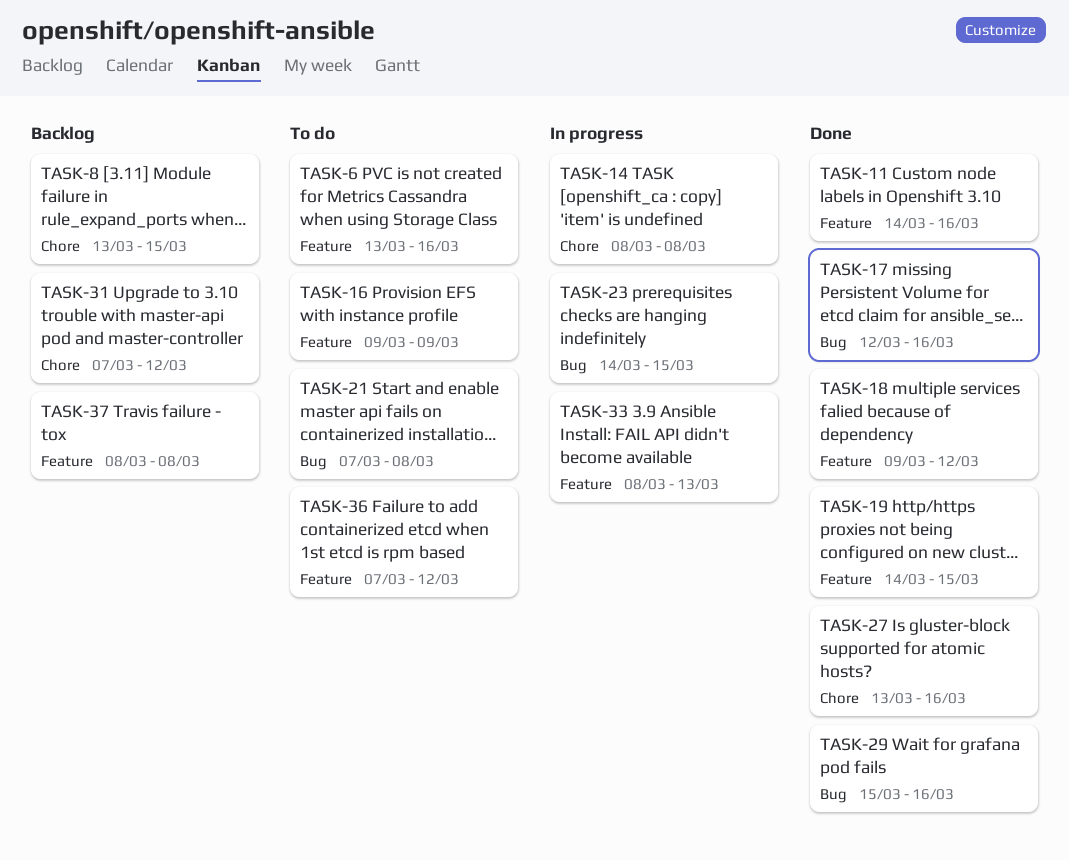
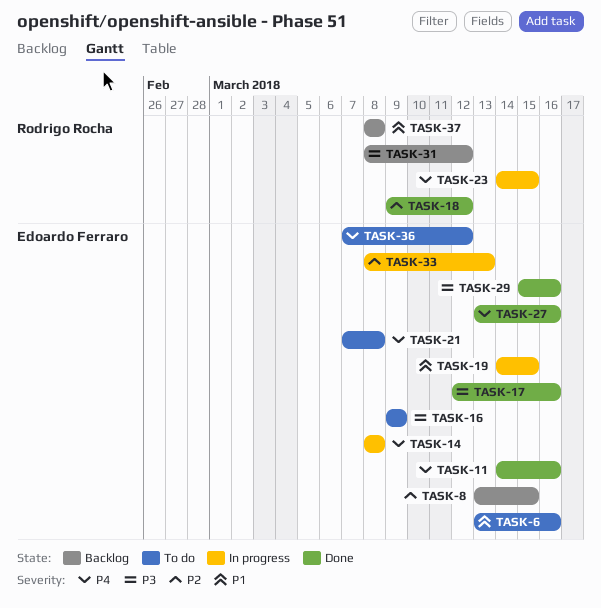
TASK-19, status: Done -> In progress
TASK-31, start: Mar 7 -> Mar 8

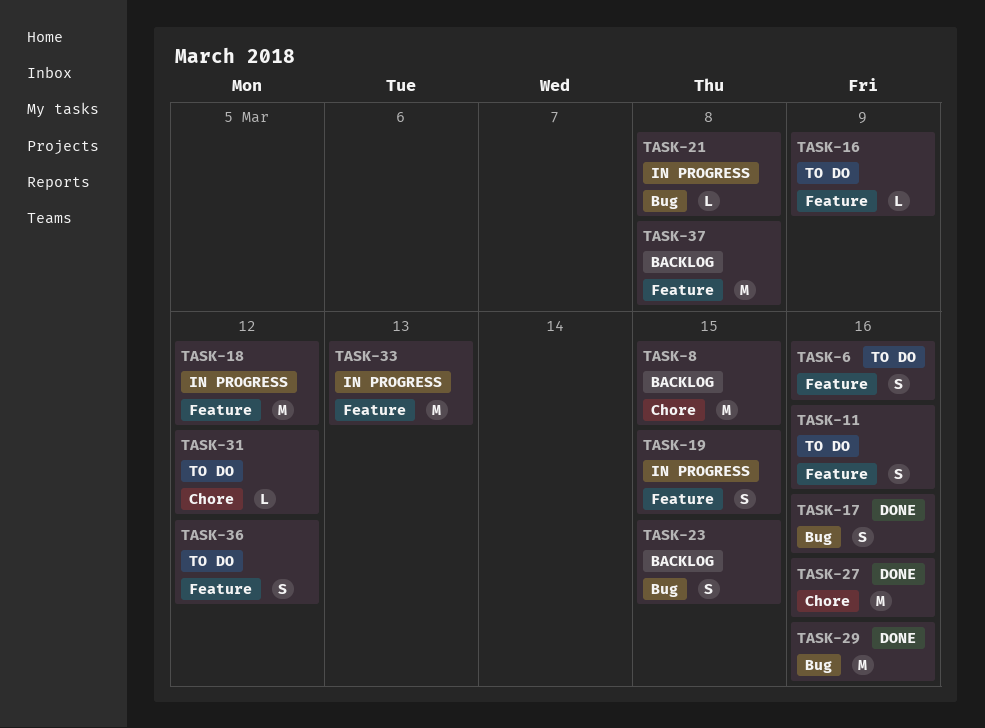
TASK-11, status: Done -> To do
TASK-14: present -> none
TASK-18, status: Done -> In progress
TASK-21, status: To do -> In progress
TASK-23, status: In progress -> Backlog
TASK-31, status: Backlog -> To do

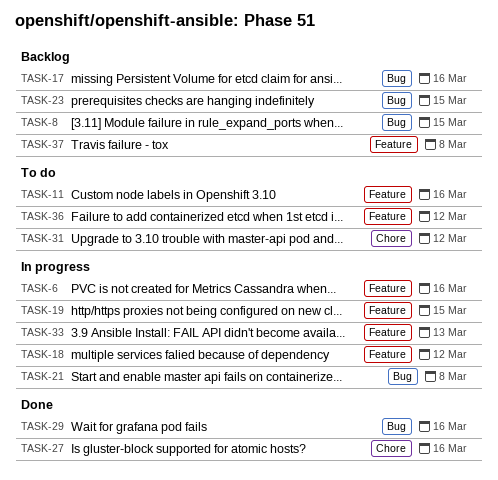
TASK-6, status: To do -> In progress
TASK-8, label: Chore -> Bug
TASK-16: present -> none
TASK-17, status: Done -> Backlog

